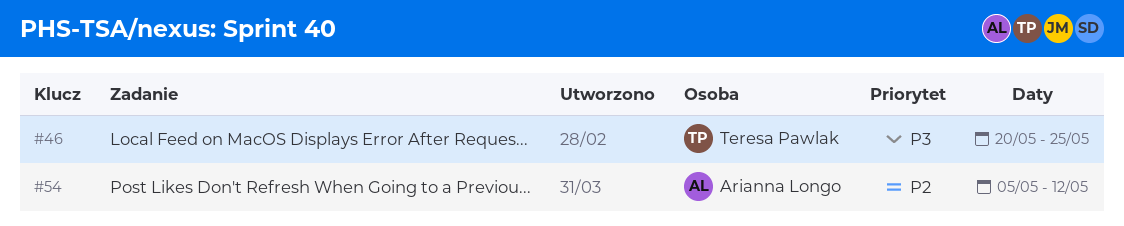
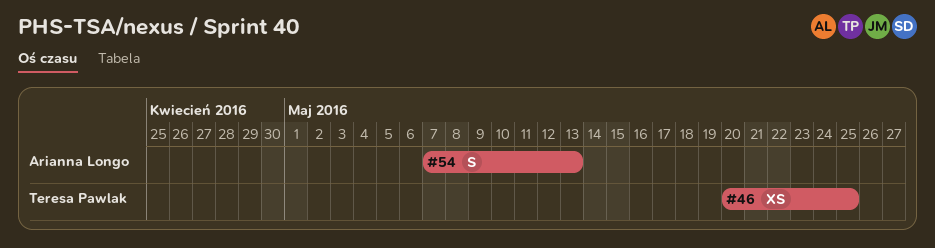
#54, start: May 5 -> May 7
#54, due: May 12 -> May 13

